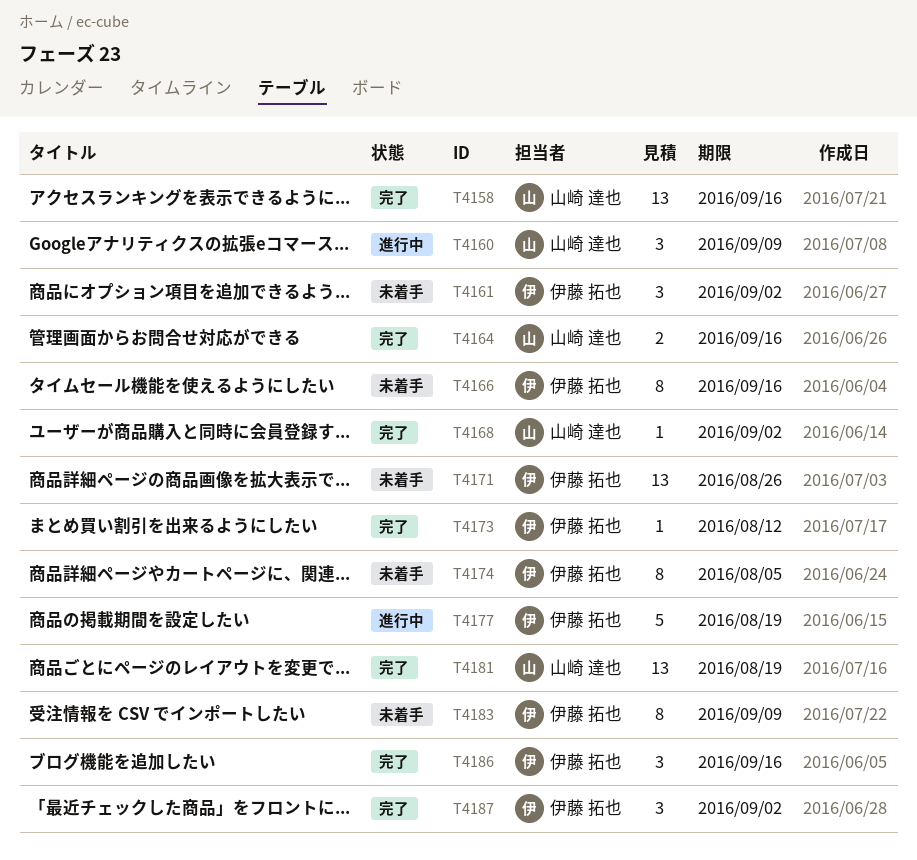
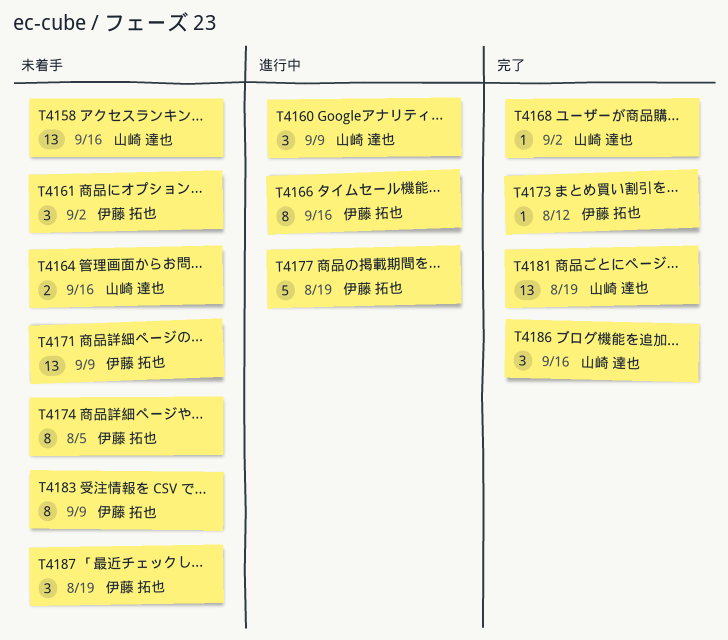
T4158, status: 完了 -> 未着手
T4164, status: 完了 -> 未着手
T4166, status: 未着手 -> 進行中
T4171, due: Aug 26 -> Sep 9
T4186, owner: 伊藤 拓也 -> 山崎 達也
T4187, status: 完了 -> 未着手
T4187, due: Sep 2 -> Aug 19

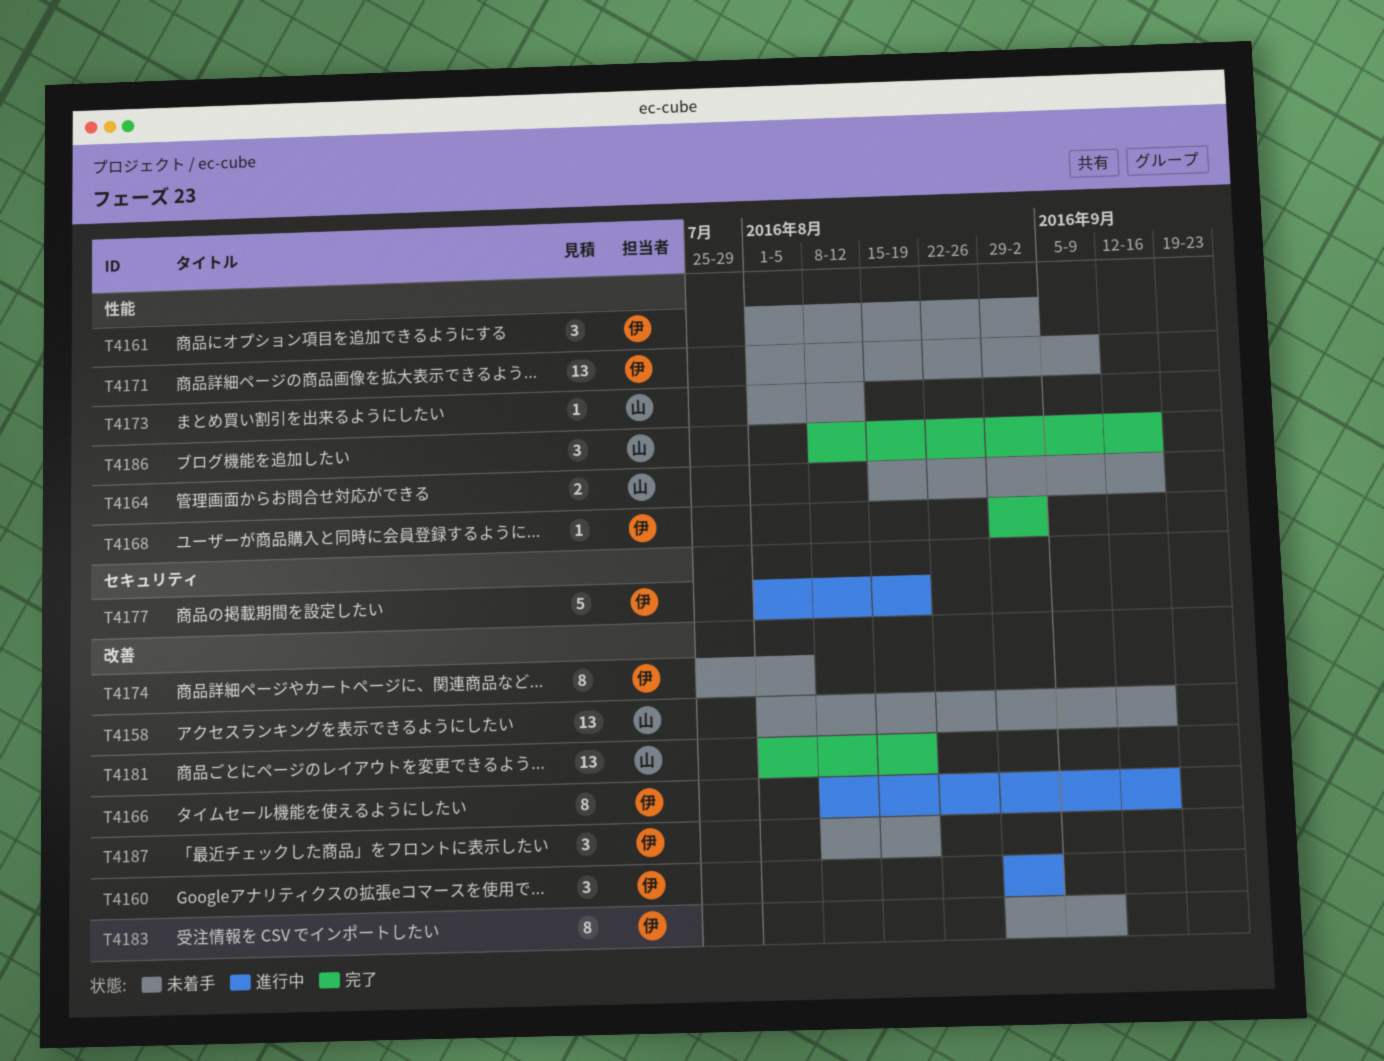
T4160, owner: 山崎 達也 -> 伊藤 拓也
T4160, due: Sep 9 -> Sep 2
T4168, owner: 山崎 達也 -> 伊藤 拓也
T4173, status: 完了 -> 未着手
T4173, owner: 伊藤 拓也 -> 山崎 達也

